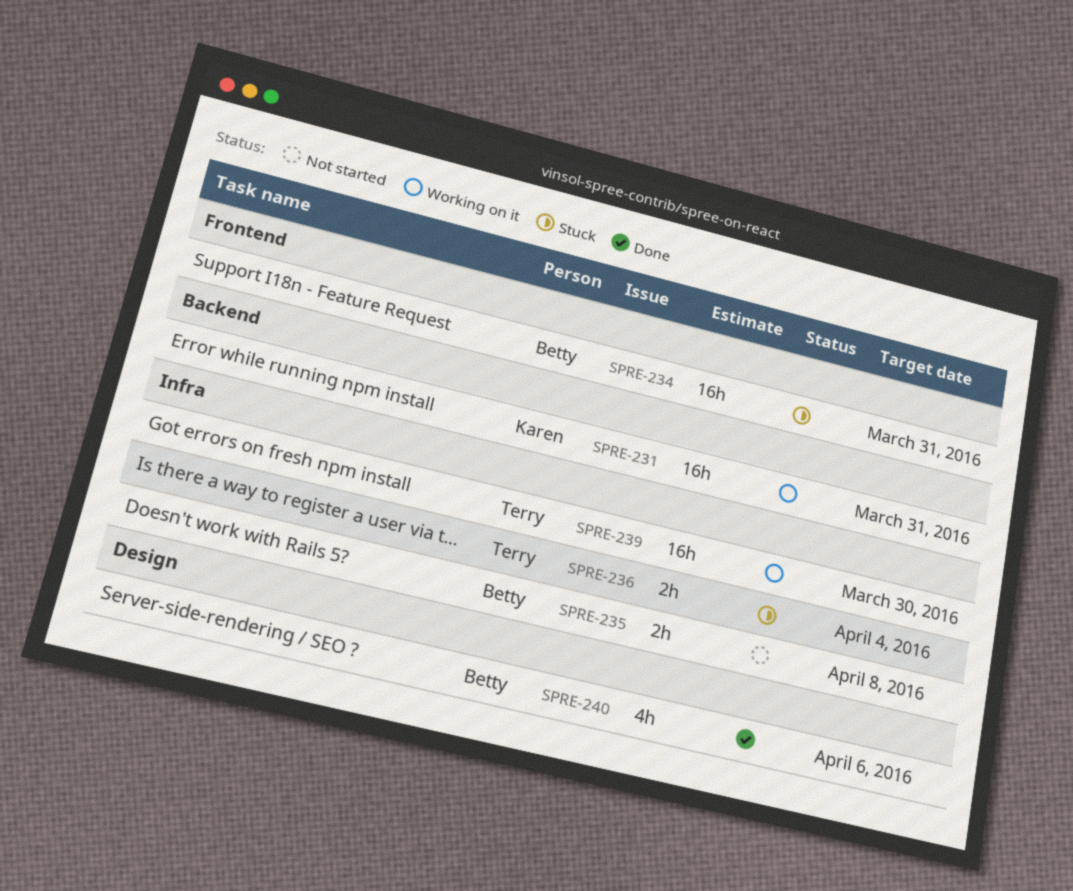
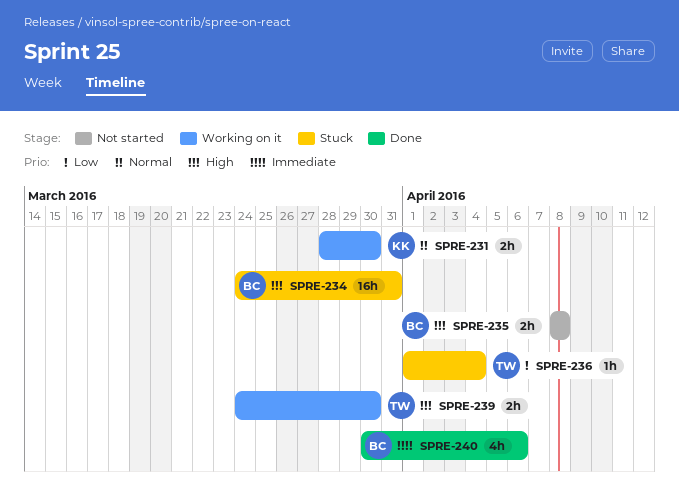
SPRE-231, estimate: 16h -> 2h
SPRE-231, due: Mar 31 -> Mar 30
SPRE-236, estimate: 2h -> 1h
SPRE-239, estimate: 16h -> 2h

